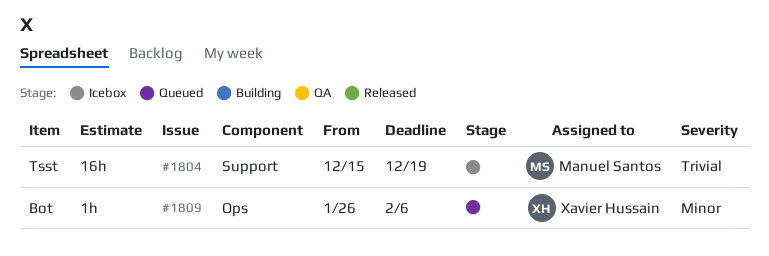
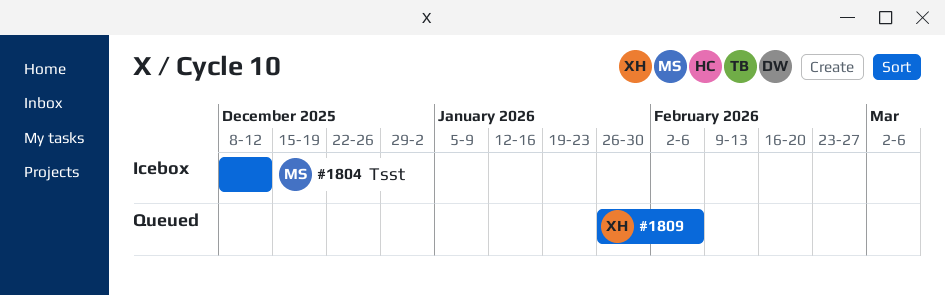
#1804, start: Dec 15 -> Dec 8
#1804, due: Dec 19 -> Dec 12

